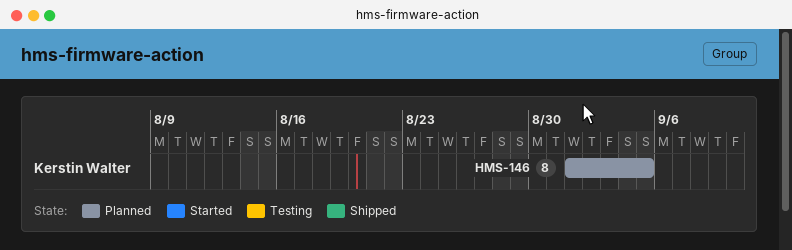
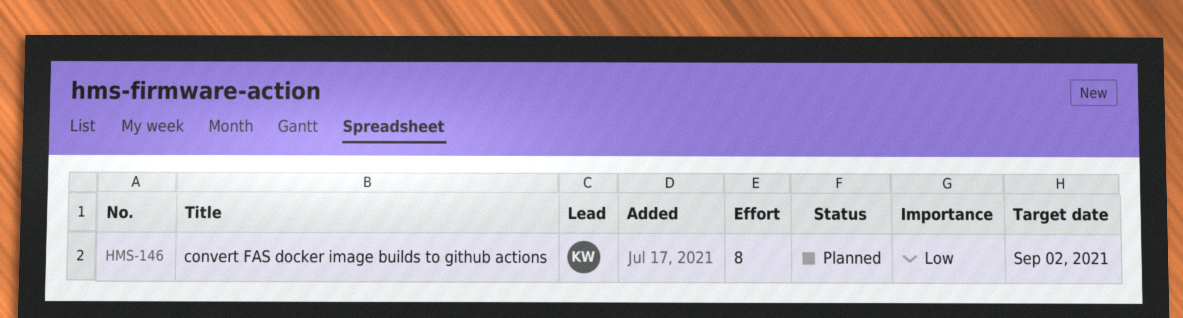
HMS-146, due: Sep 5 -> Sep 2

